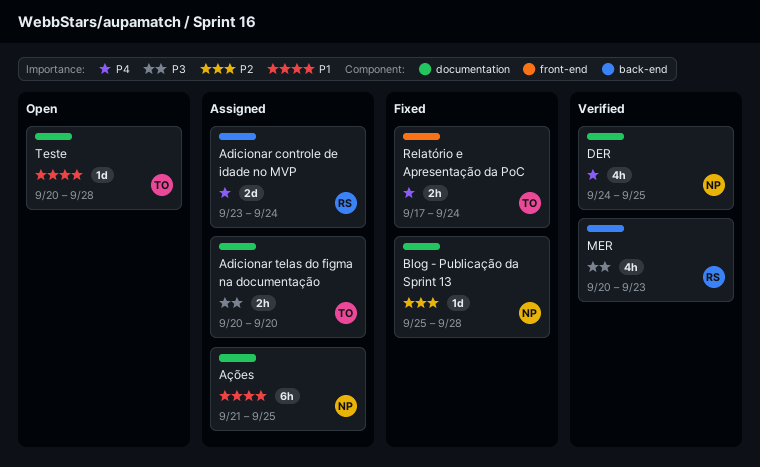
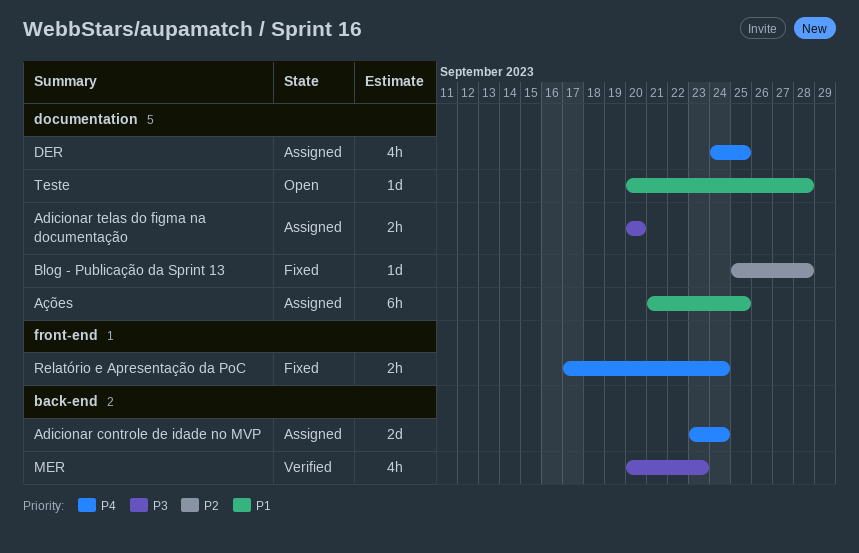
DER, status: Verified -> Assigned

